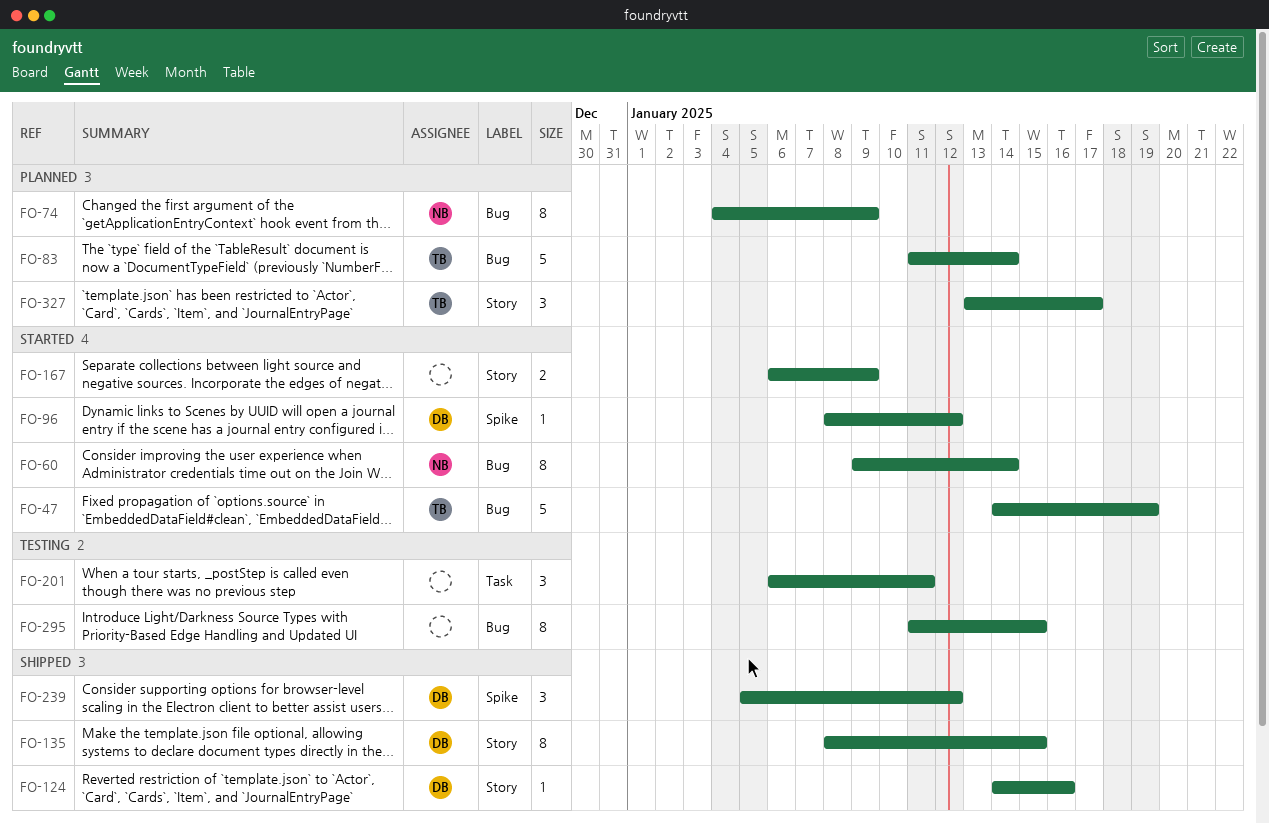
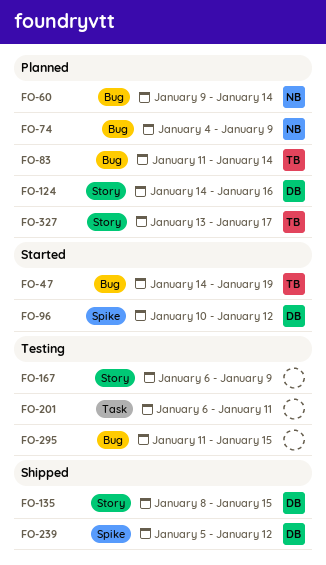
FO-60, status: Started -> Planned
FO-96, start: Jan 8 -> Jan 10
FO-124, status: Shipped -> Planned
FO-167, status: Started -> Testing

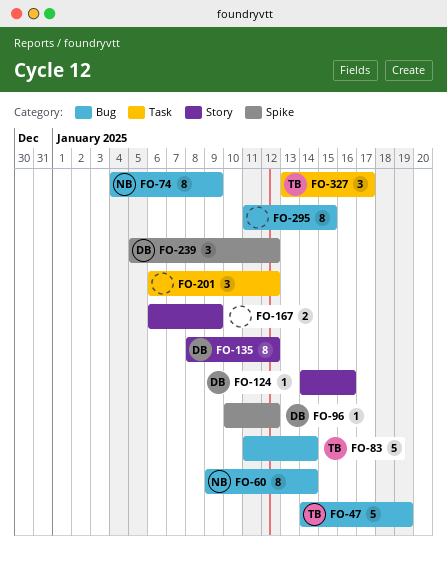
FO-135, due: Jan 15 -> Jan 12
FO-201, due: Jan 11 -> Jan 12
FO-327, label: Story -> Task

